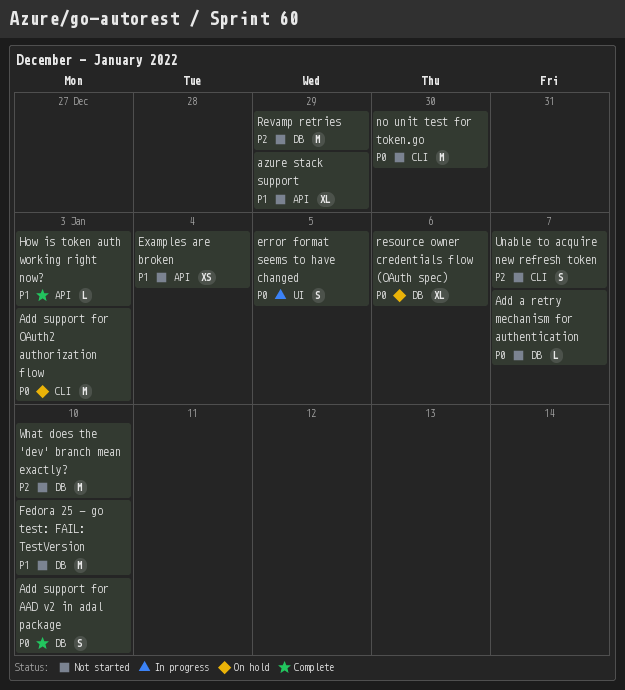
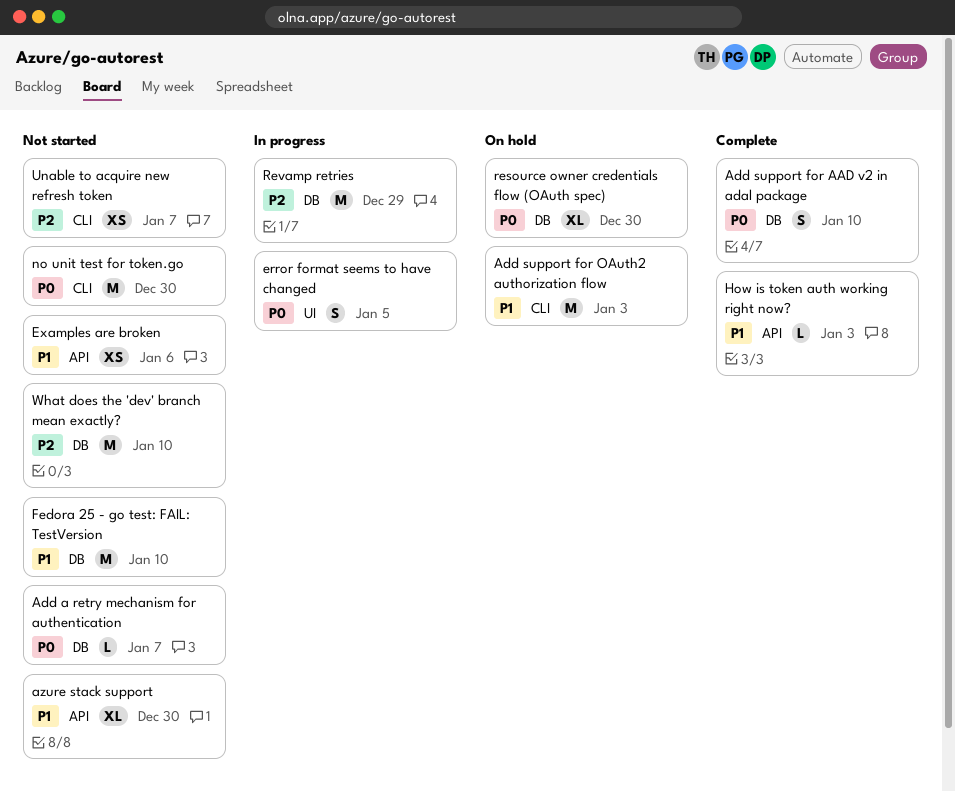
Add support for OAuth2 authorization flow, priority: P0 -> P1
azure stack support, due: Dec 29 -> Dec 30
Examples are broken, due: Jan 4 -> Jan 6
resource owner credentials flow (OAuth spec), due: Jan 6 -> Dec 30
Revamp retries, status: Not started -> In progress
Unable to acquire new refresh token, estimate: S -> XS

